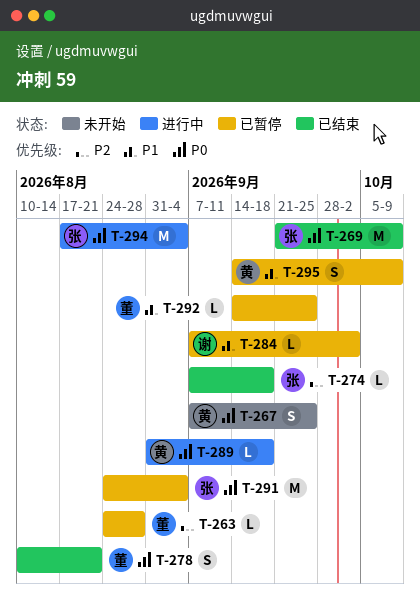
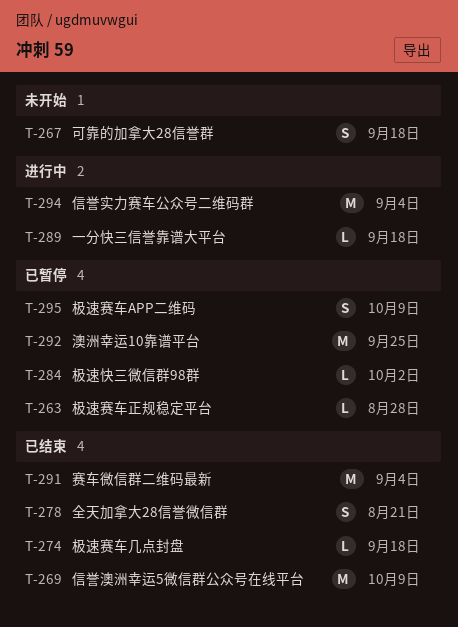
T-267, due: Sep 25 -> Sep 18
T-291, status: 已暂停 -> 已结束
T-292, estimate: L -> M

